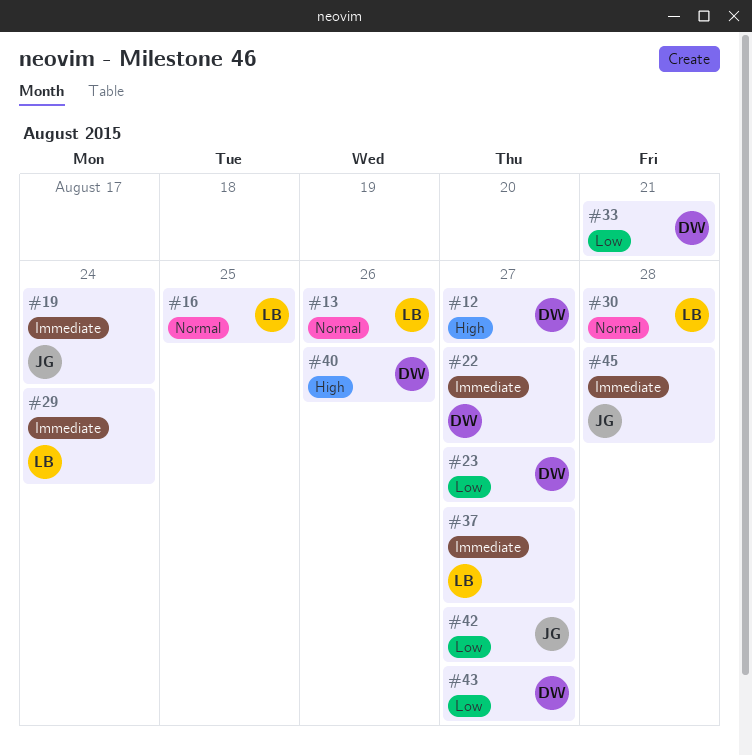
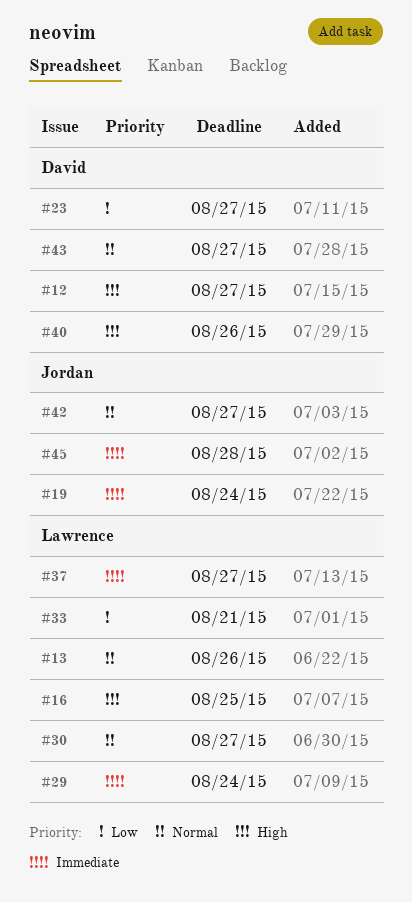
#16, priority: Normal -> High
#22: present -> none
#30, due: Aug 28 -> Aug 27
#33, owner: David -> Lawrence
#42, priority: Low -> Normal
#43, priority: Low -> Normal

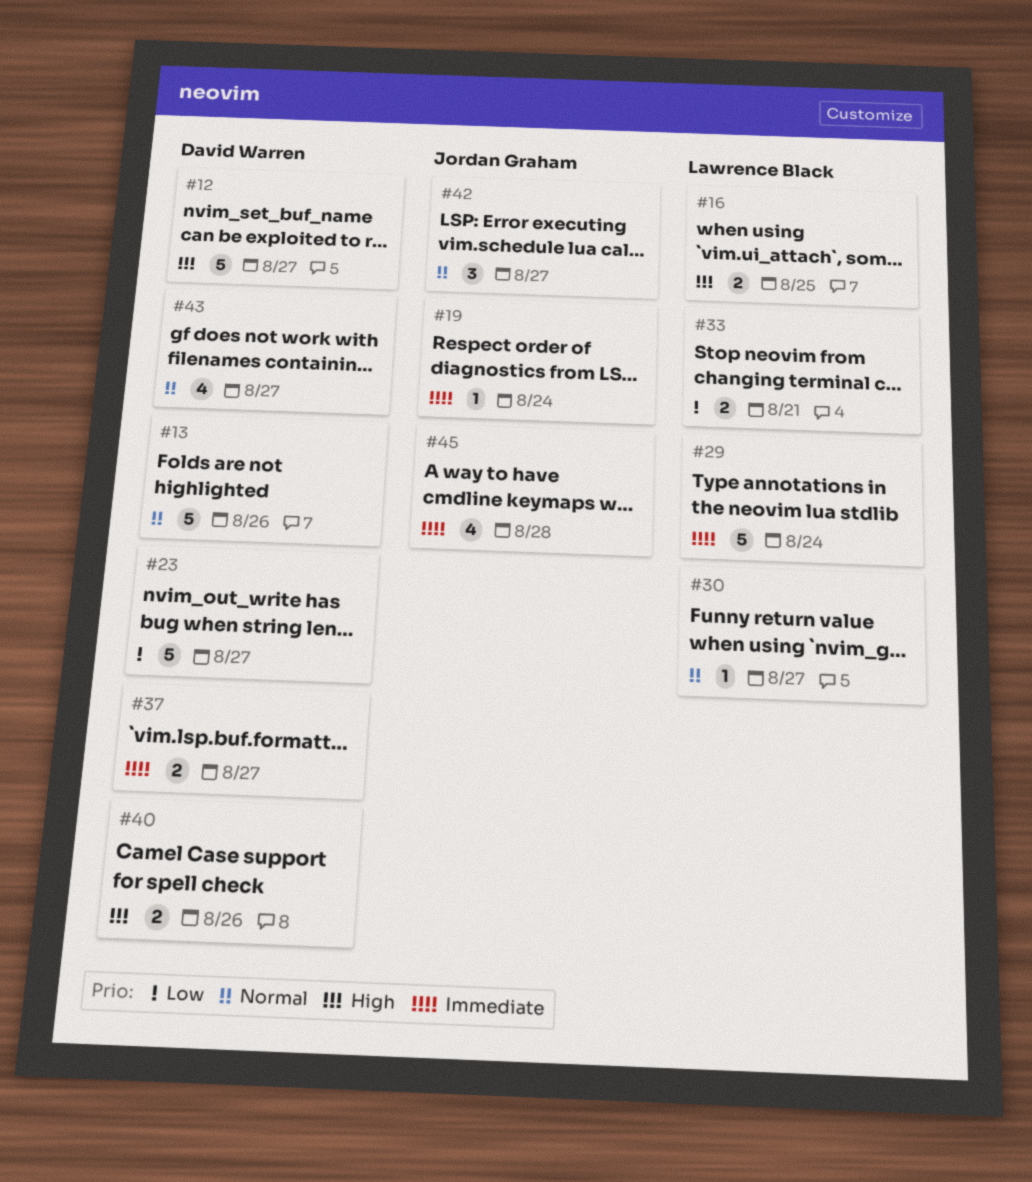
#13, owner: Lawrence Black -> David Warren
#37, owner: Lawrence Black -> David Warren

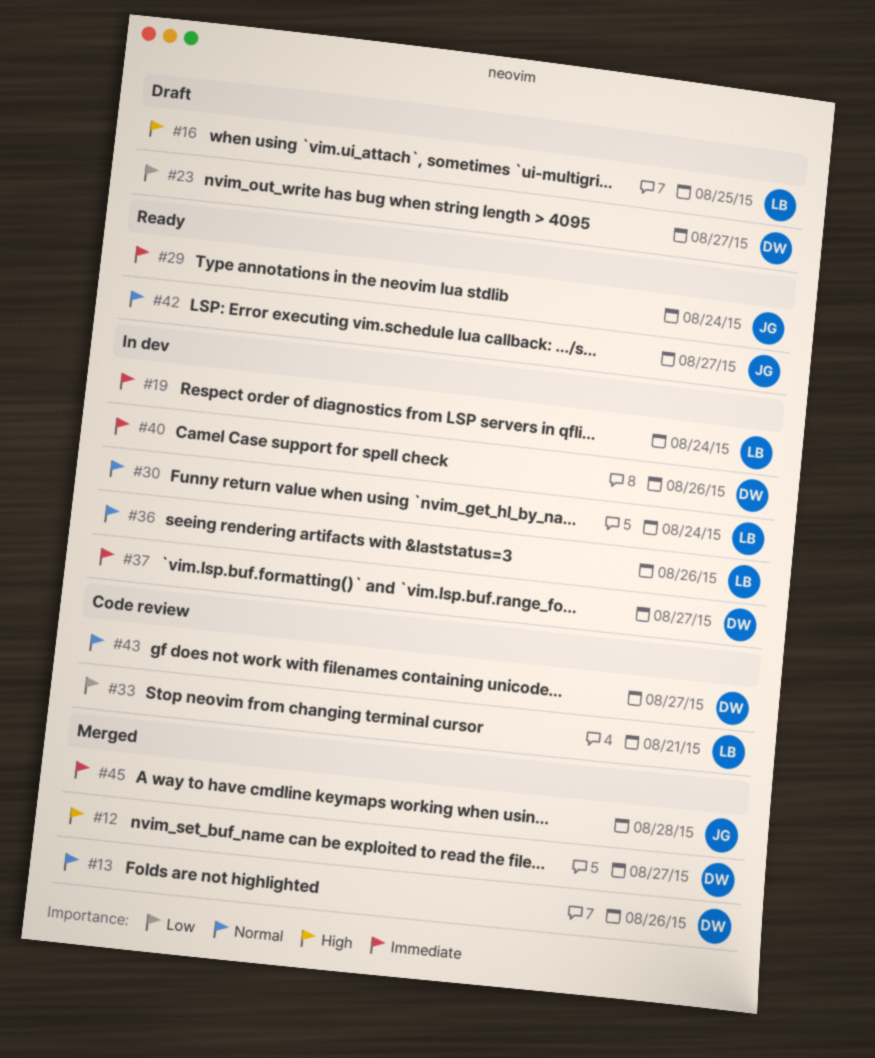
#19, owner: Jordan Graham -> Lawrence Black
#29, owner: Lawrence Black -> Jordan Graham
#30, due: Aug 27 -> Aug 24
#36: none -> present
#40, priority: High -> Immediate

